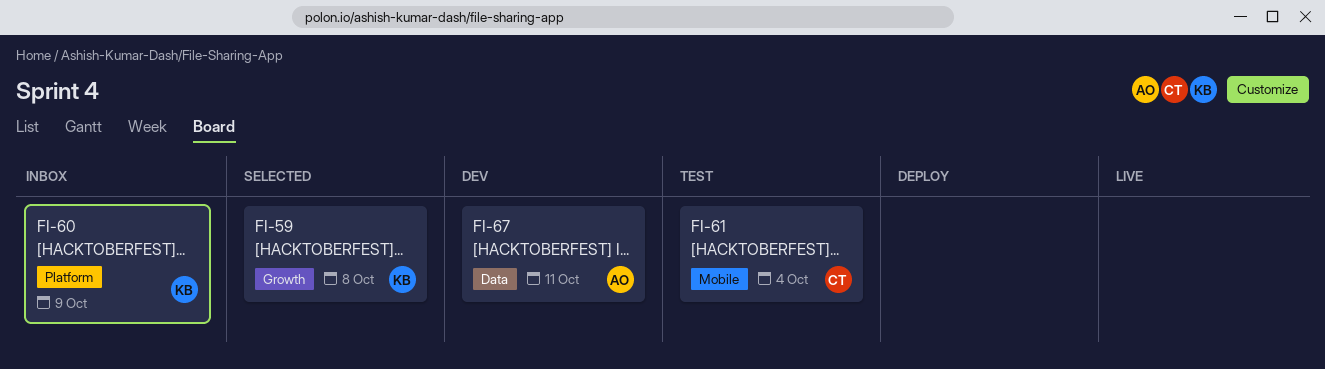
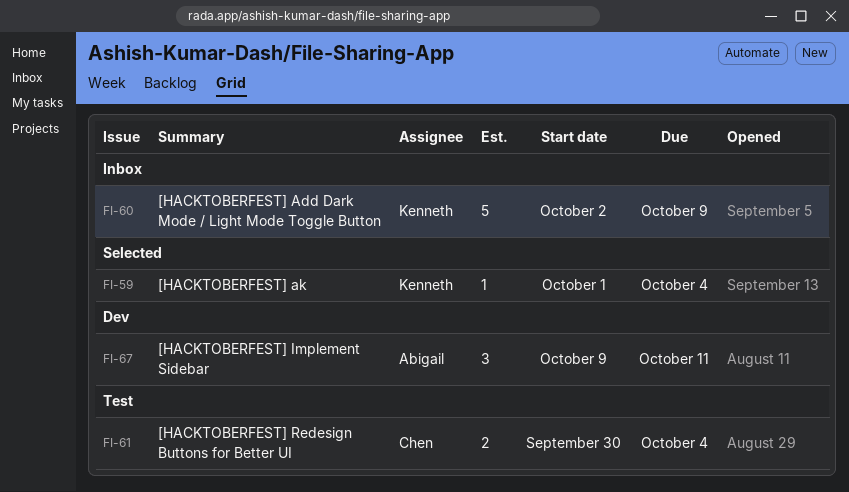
FI-59, due: Oct 8 -> Oct 4

